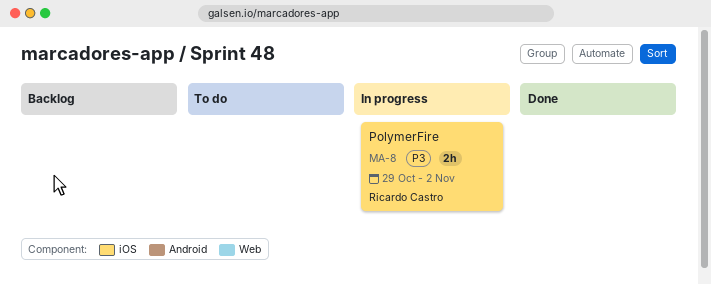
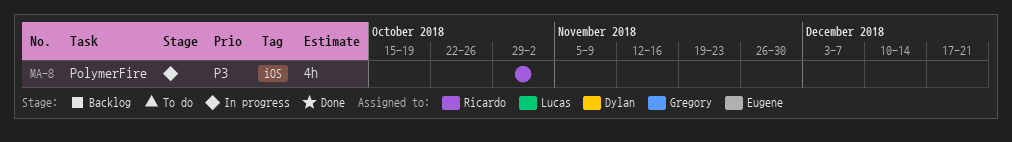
MA-8, estimate: 2h -> 4h

